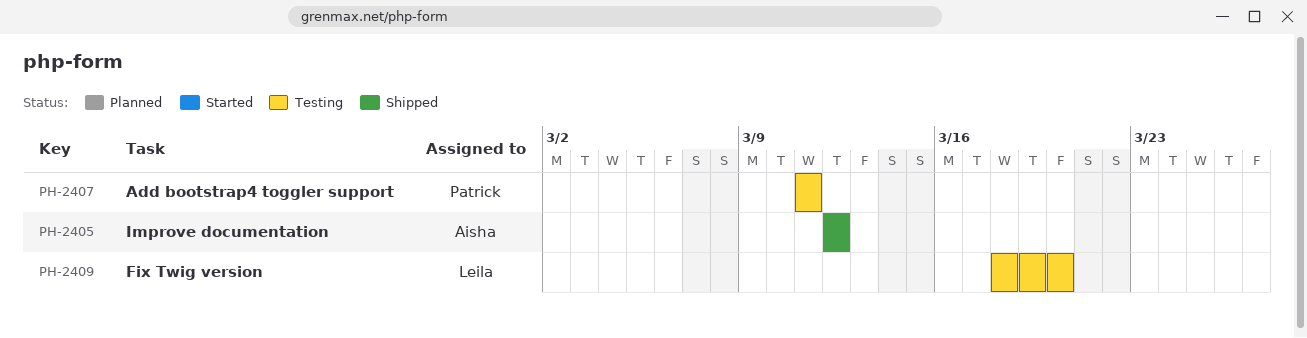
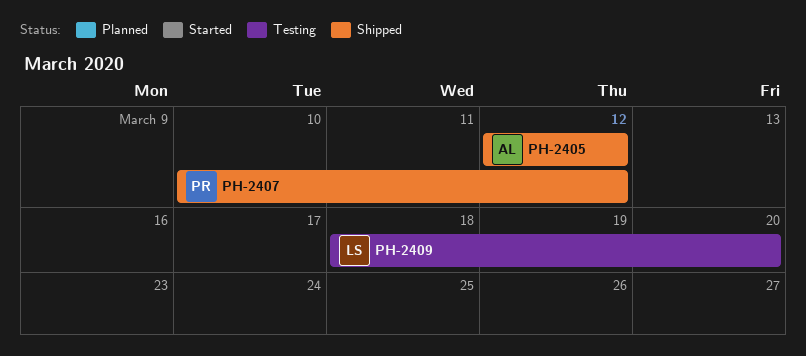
PH-2407, status: Testing -> Shipped
PH-2407, start: Mar 11 -> Mar 10
PH-2407, due: Mar 11 -> Mar 12

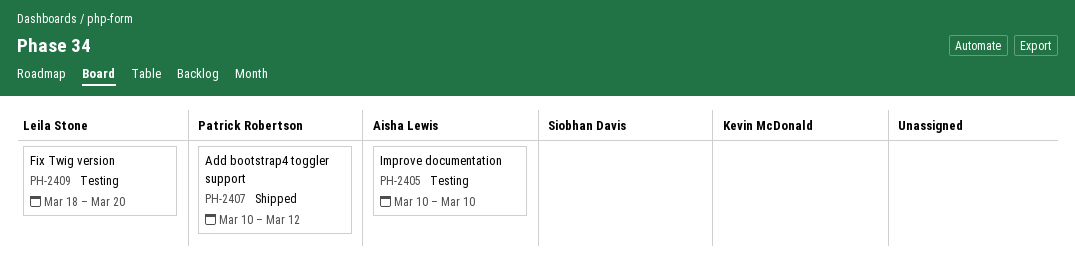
PH-2405, status: Shipped -> Testing
PH-2405, start: Mar 12 -> Mar 10
PH-2405, due: Mar 12 -> Mar 10

